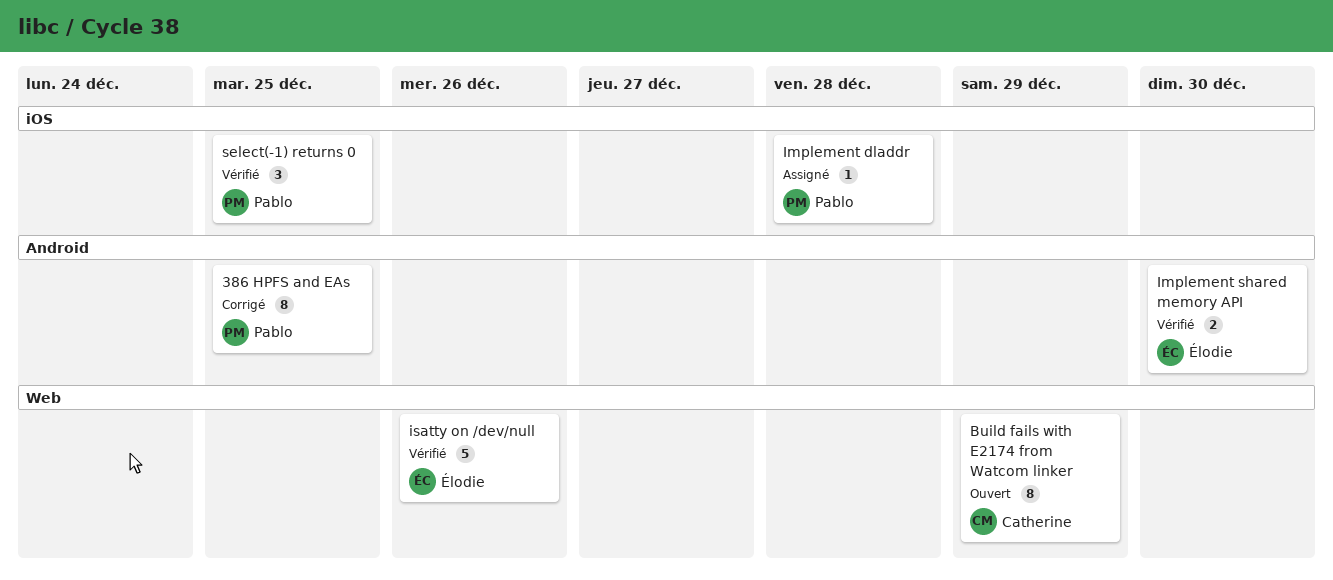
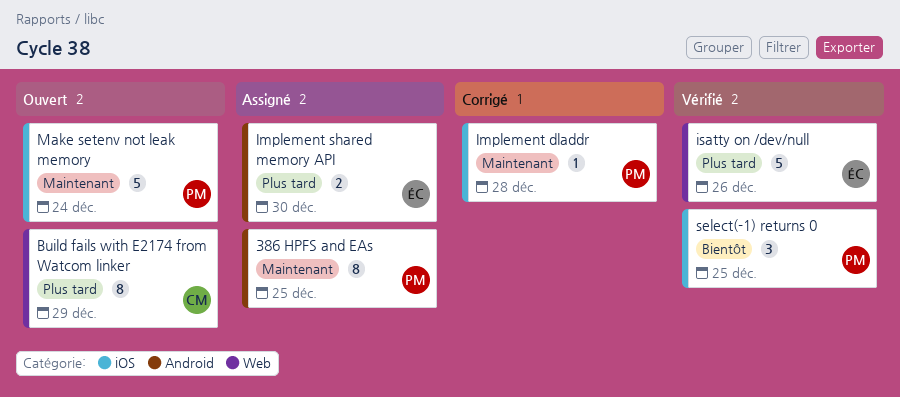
386 HPFS and EAs, status: Corrigé -> Assigné
Implement dladdr, status: Assigné -> Corrigé
Implement shared memory API, status: Vérifié -> Assigné
Make setenv not leak memory: none -> present

